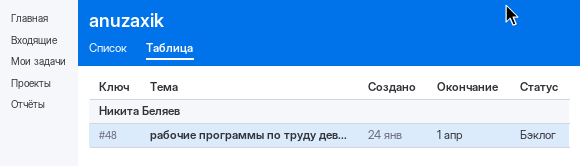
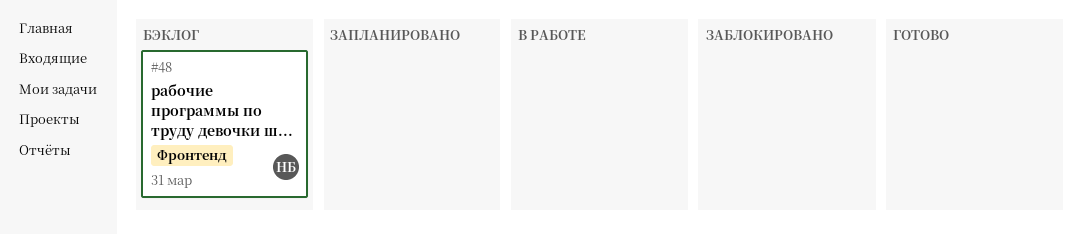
#48, due: Apr 1 -> Mar 31

